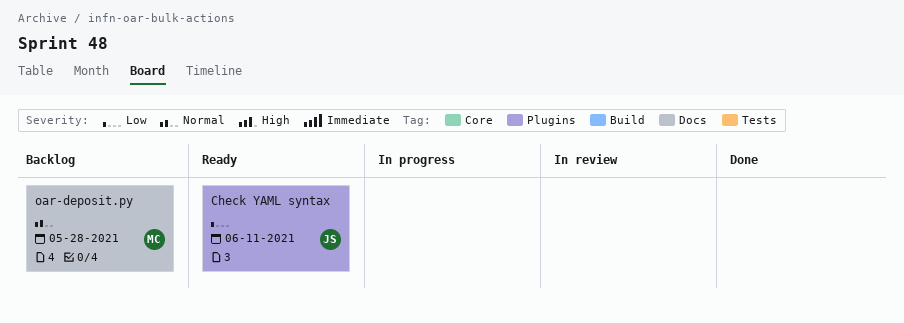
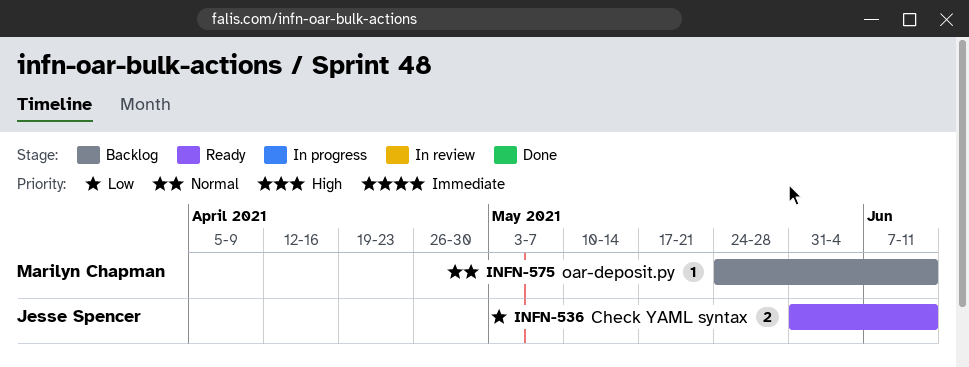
oar-deposit.py, due: May 28 -> Jun 11

